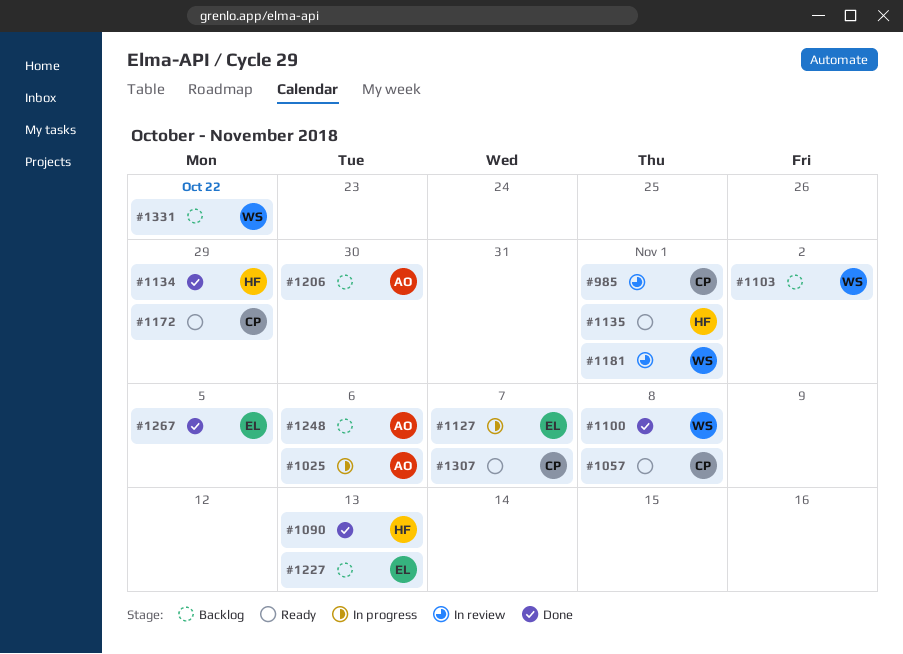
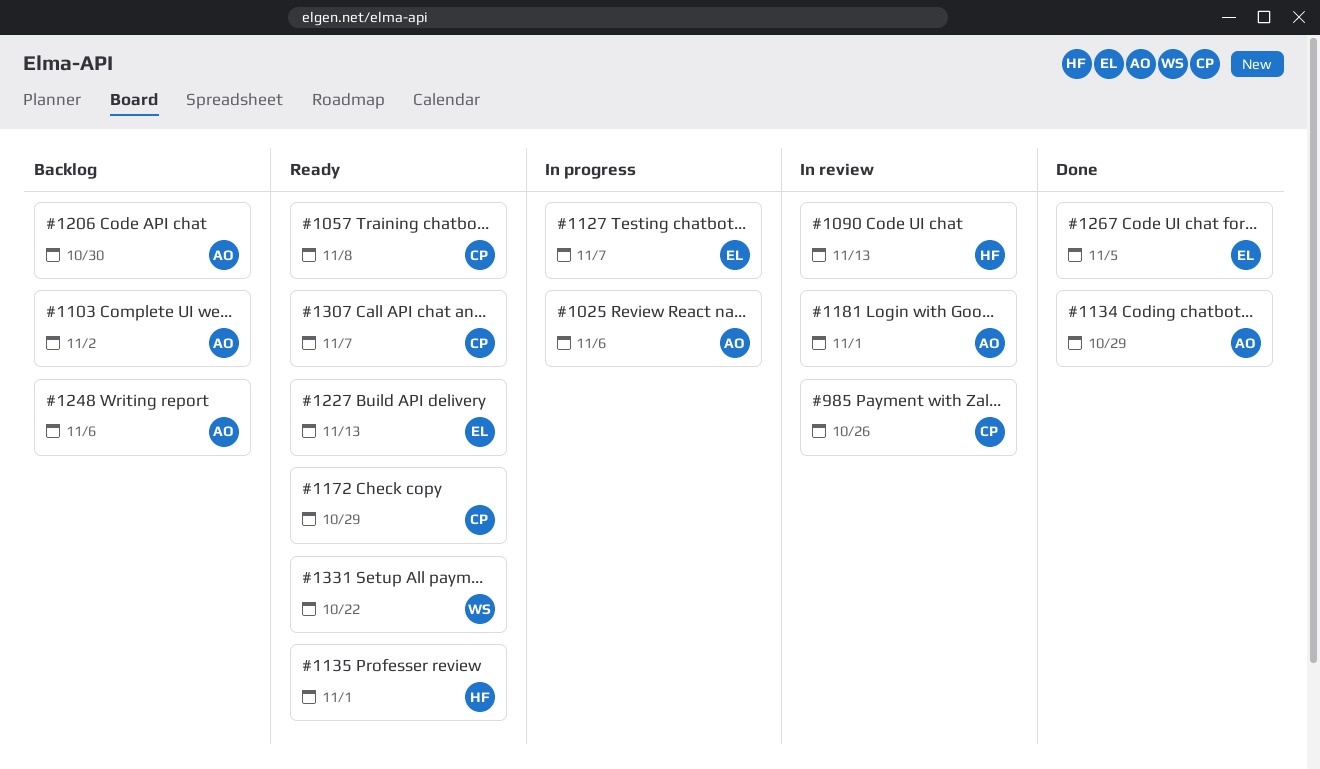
#985, due: Nov 1 -> Oct 26
#1090, status: Done -> In review
#1100: present -> none
#1103, owner: WS -> AO
#1134, owner: HF -> AO
#1181, owner: WS -> AO
#1227, status: Backlog -> Ready
#1331, status: Backlog -> Ready

